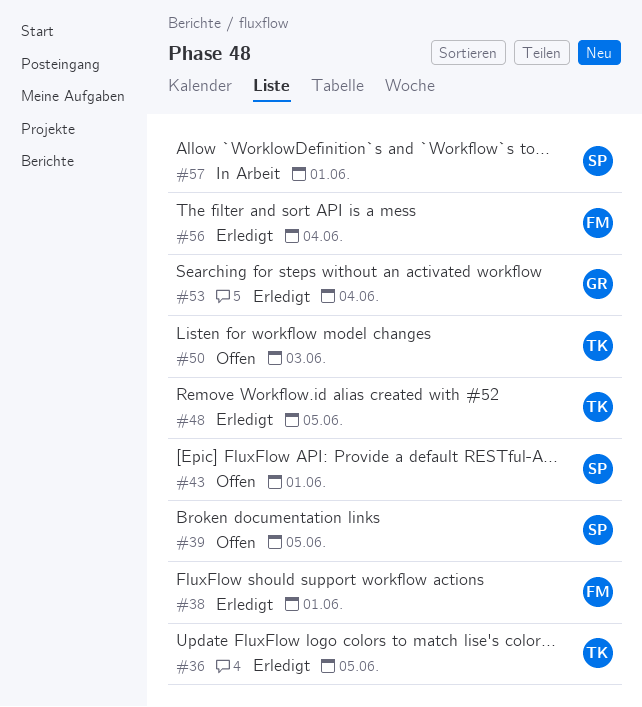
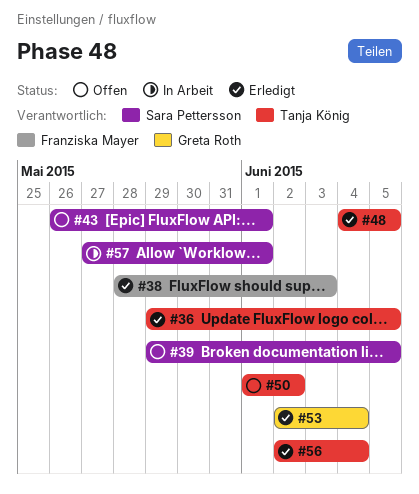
#38, due: Jun 1 -> Jun 3
#50, due: Jun 3 -> Jun 2
#56, owner: Franziska Mayer -> Tanja König

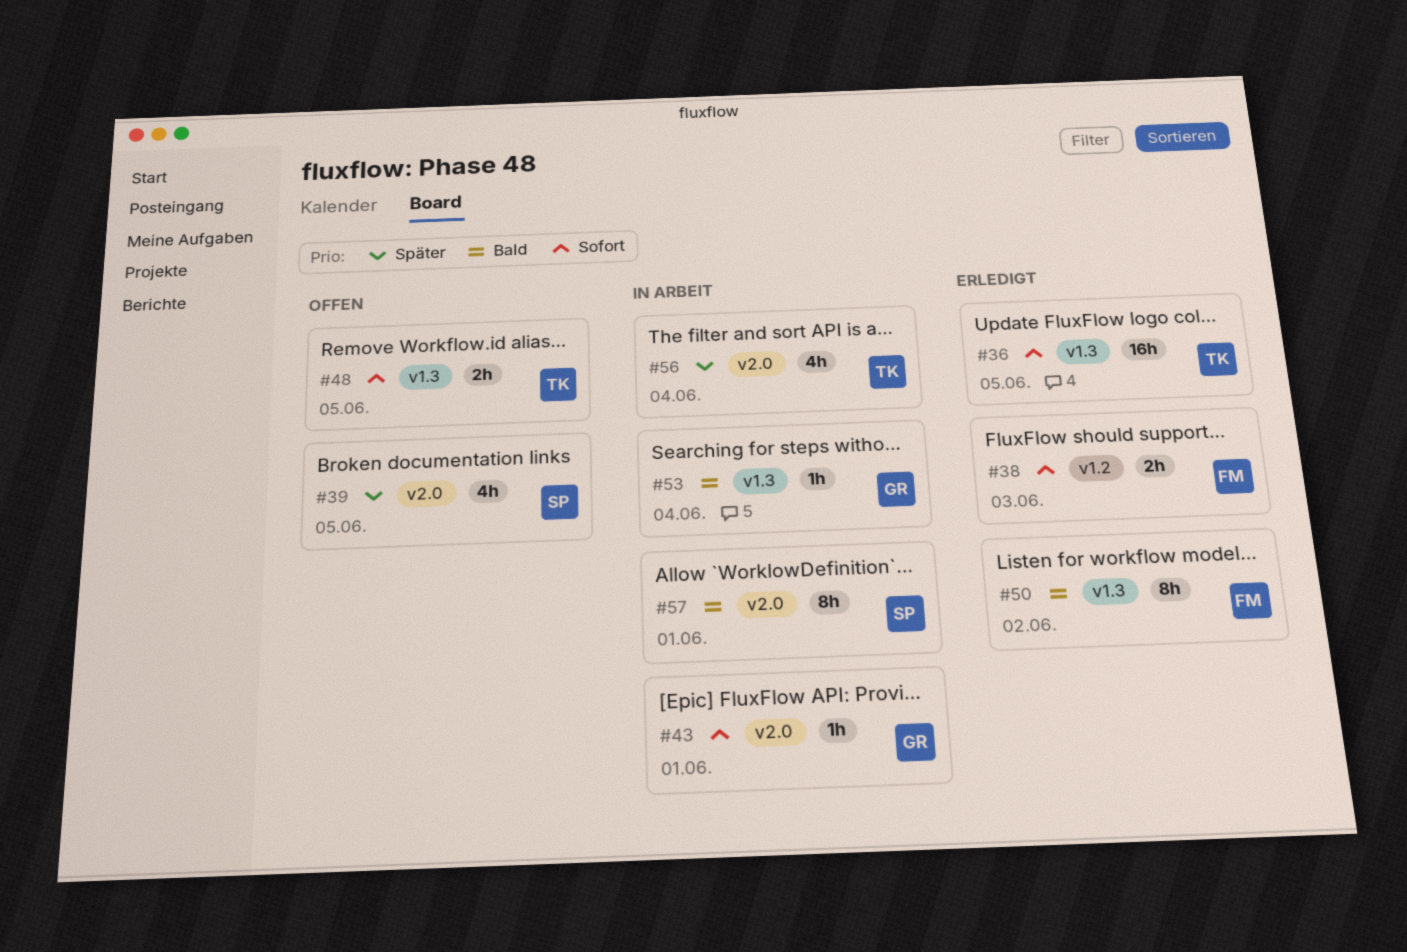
#43, status: Offen -> In Arbeit
#43, owner: Sara Pettersson -> Greta Roth
#48, status: Erledigt -> Offen
#50, status: Offen -> Erledigt
#50, owner: Tanja König -> Franziska Mayer
#53, status: Erledigt -> In Arbeit
#56, status: Erledigt -> In Arbeit

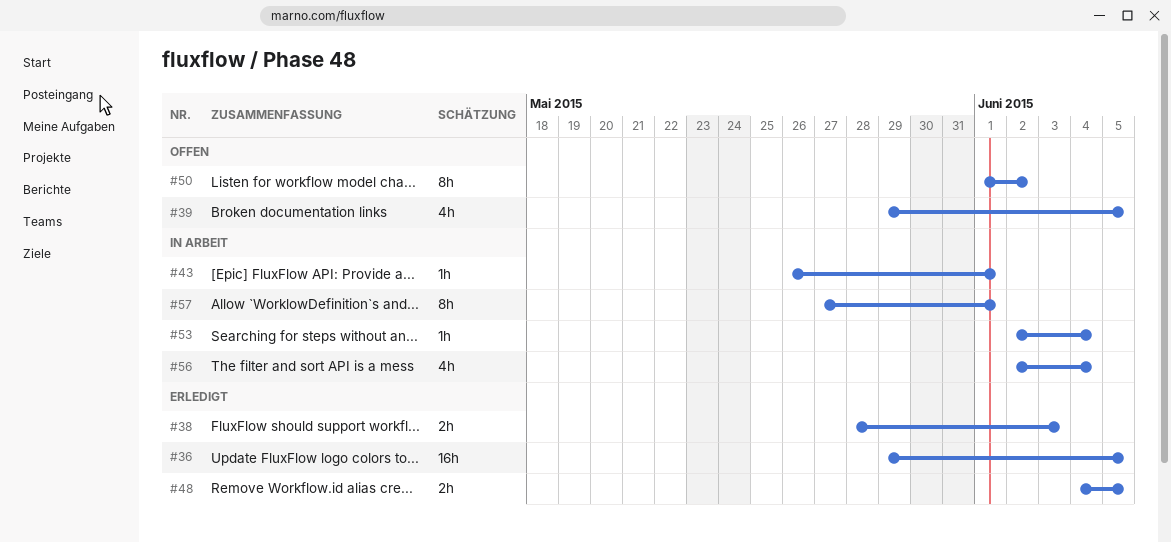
#48, status: Offen -> Erledigt
#50, status: Erledigt -> Offen

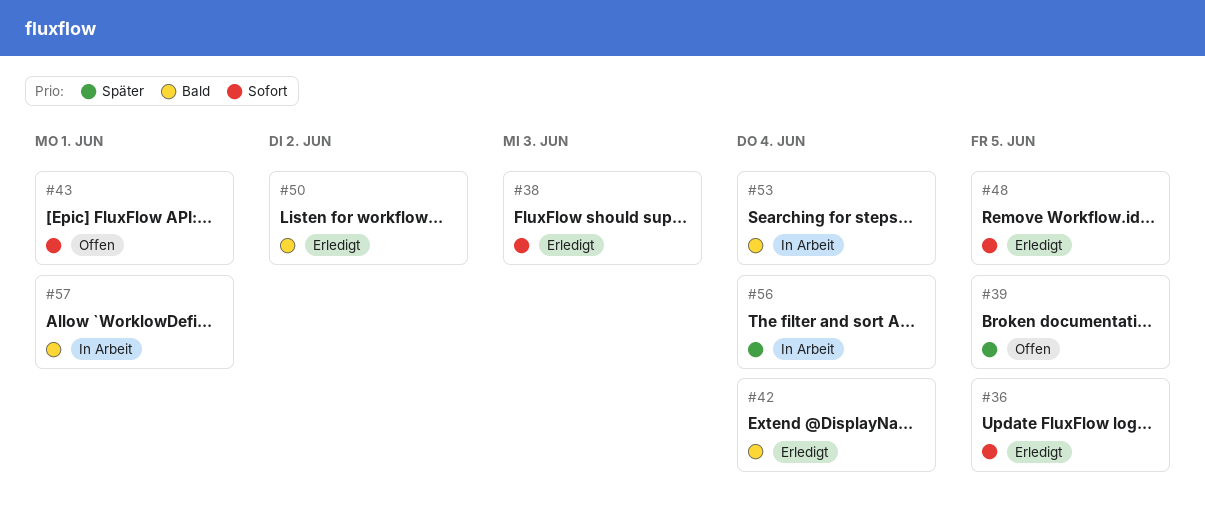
#42: none -> present
#43, status: In Arbeit -> Offen
#50, status: Offen -> Erledigt

